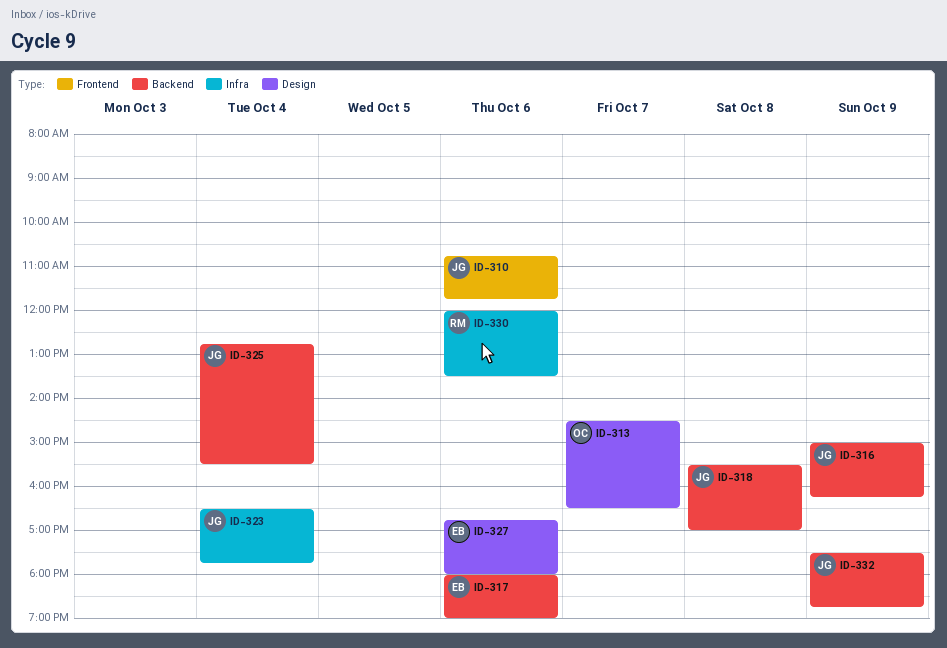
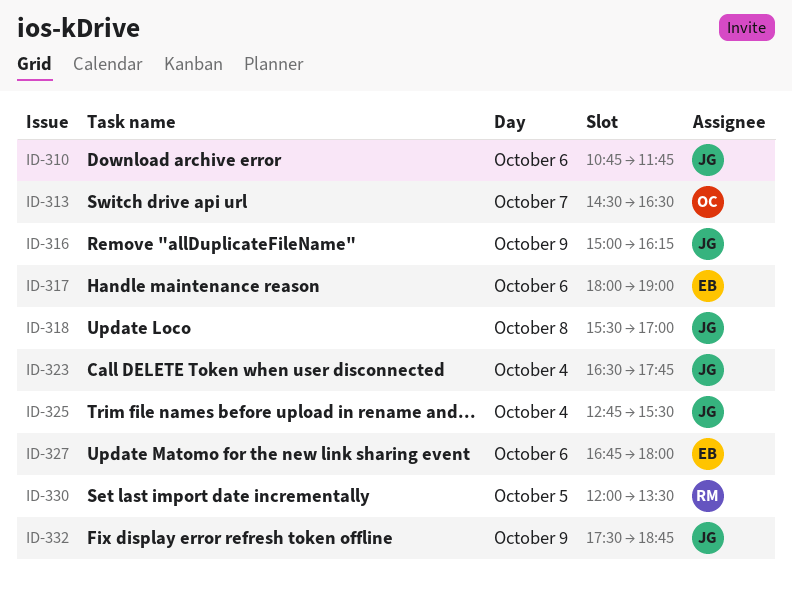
ID-330, day: Oct 6 -> Oct 5

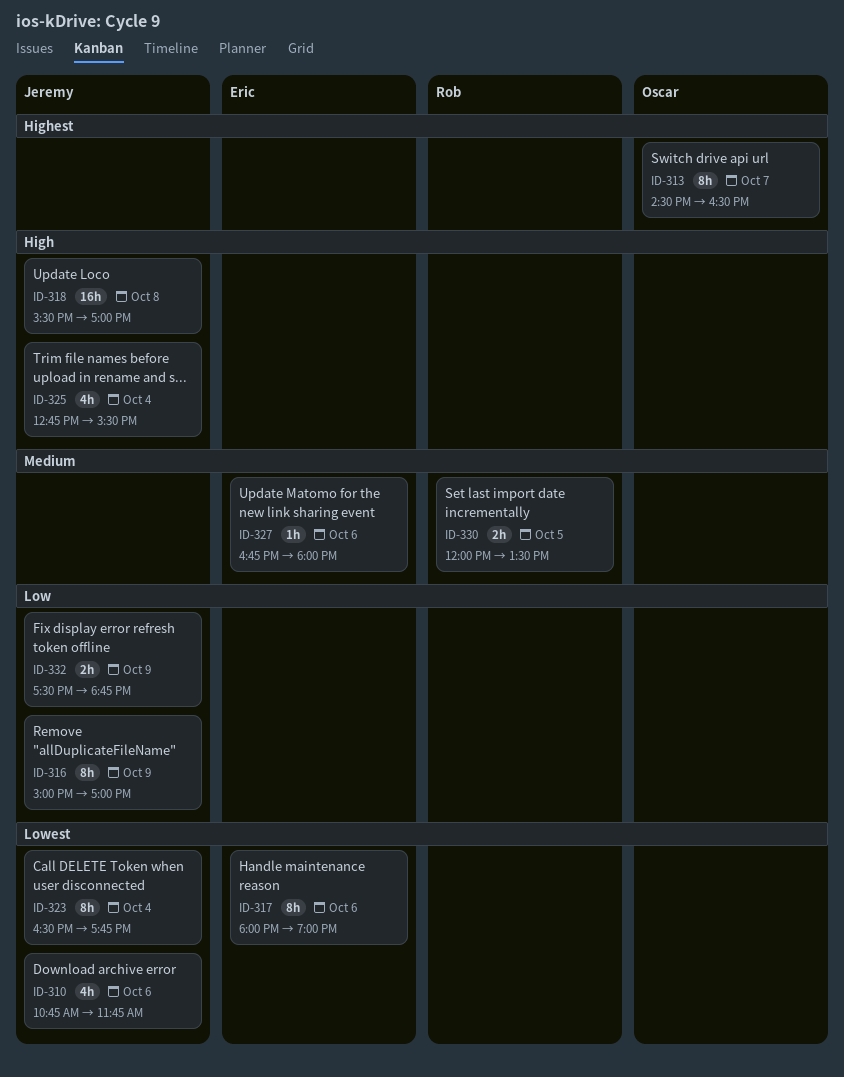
ID-316, ends: 16:15 -> 17:00

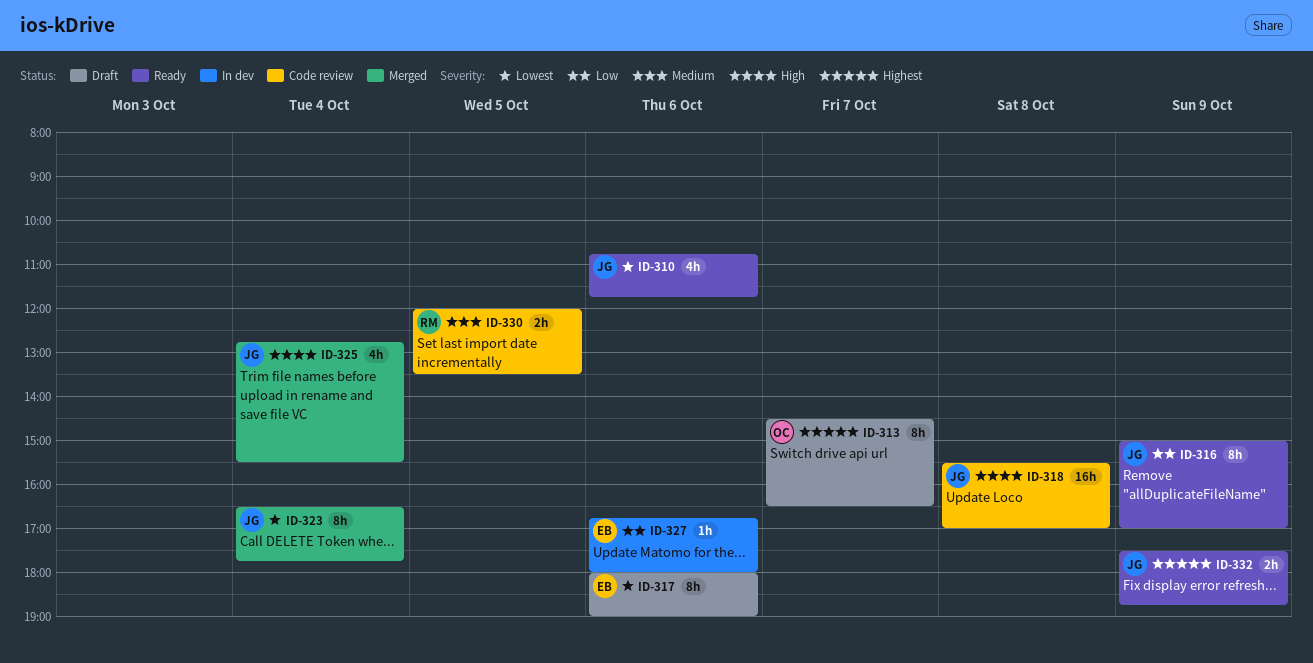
ID-327, priority: Medium -> Low
ID-332, priority: Low -> Highest

